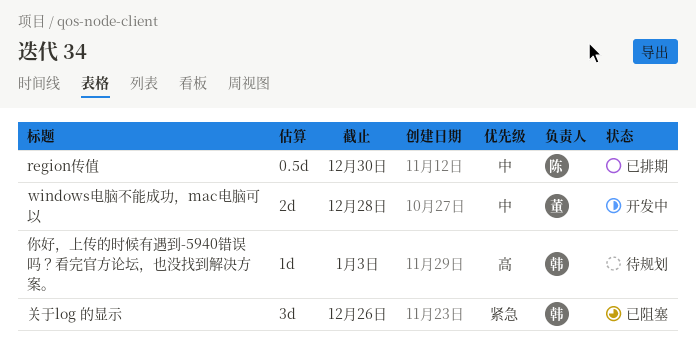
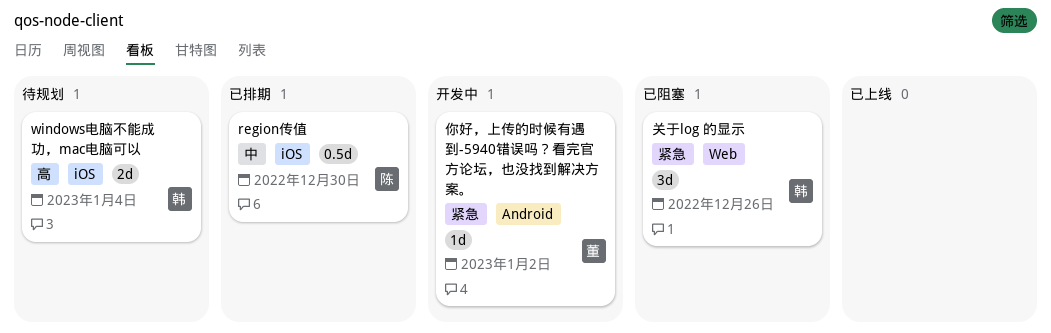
windows电脑不能成功，mac电脑可以, status: 开发中 -> 待规划
windows电脑不能成功，mac电脑可以, owner: 董 -> 韩
windows电脑不能成功，mac电脑可以, priority: 中 -> 高
windows电脑不能成功，mac电脑可以, due: Dec 28 -> Jan 4
你好，上传的时候有遇到-5940错误吗？看完官方论坛，也没找到解决方案。, status: 待规划 -> 开发中
你好，上传的时候有遇到-5940错误吗？看完官方论坛，也没找到解决方案。, owner: 韩 -> 董
你好，上传的时候有遇到-5940错误吗？看完官方论坛，也没找到解决方案。, priority: 高 -> 紧急
你好，上传的时候有遇到-5940错误吗？看完官方论坛，也没找到解决方案。, due: Jan 3 -> Jan 2

